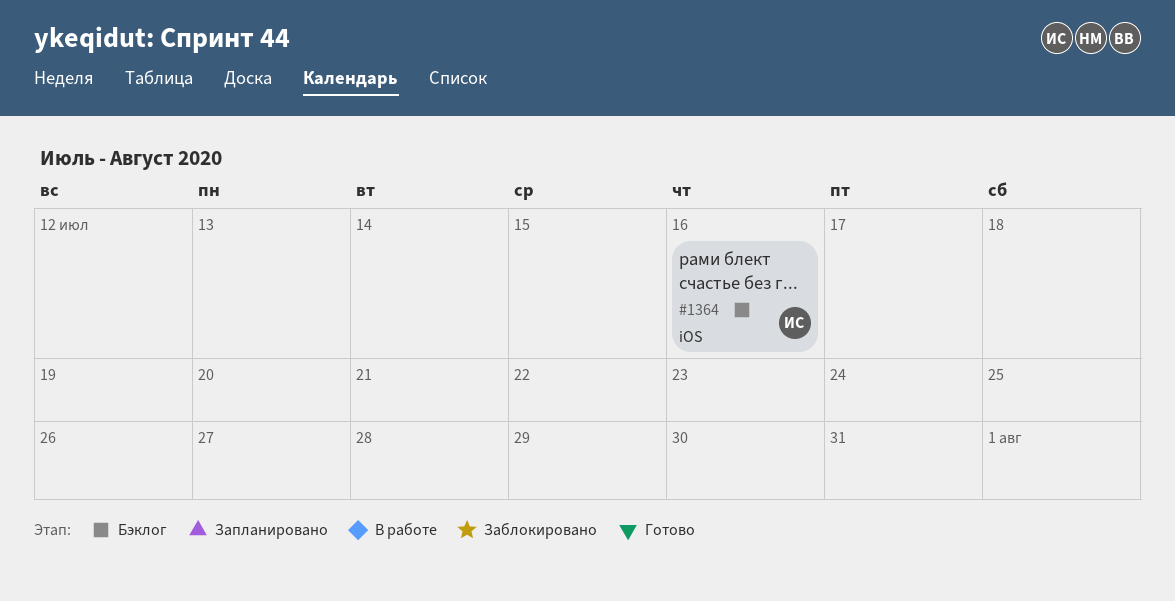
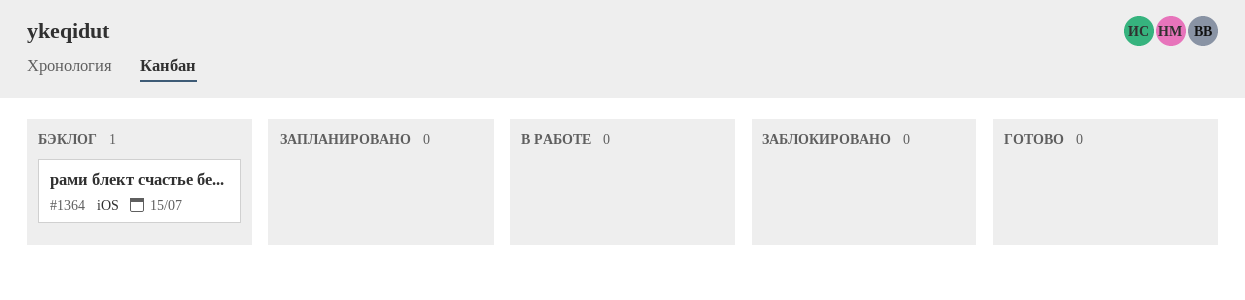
#1364, due: Jul 16 -> Jul 15

